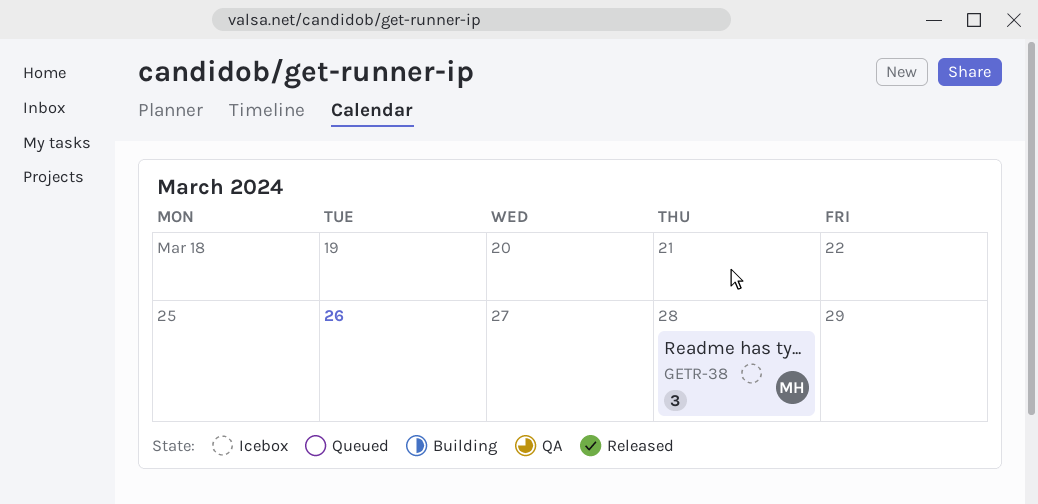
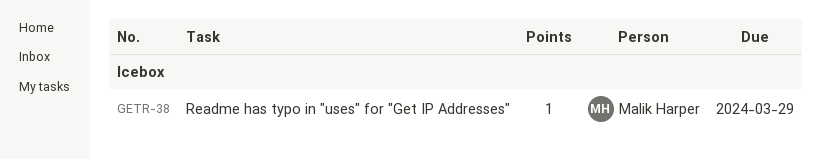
GETR-38, estimate: 3 -> 1
GETR-38, due: Mar 28 -> Mar 29

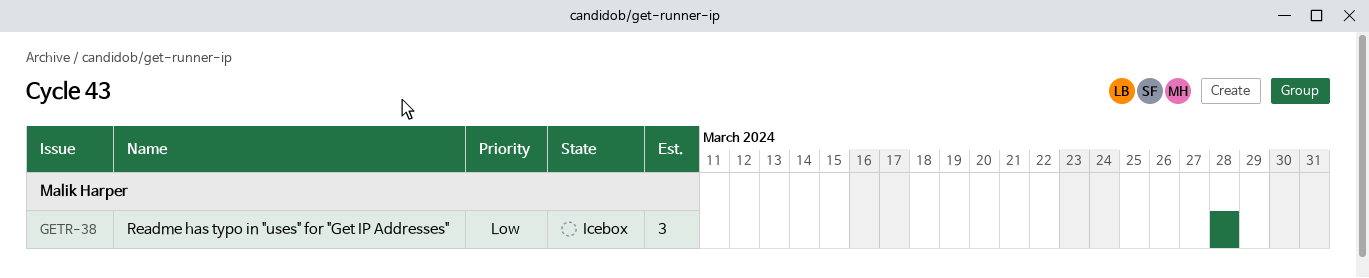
GETR-38, estimate: 1 -> 3
GETR-38, due: Mar 29 -> Mar 28

